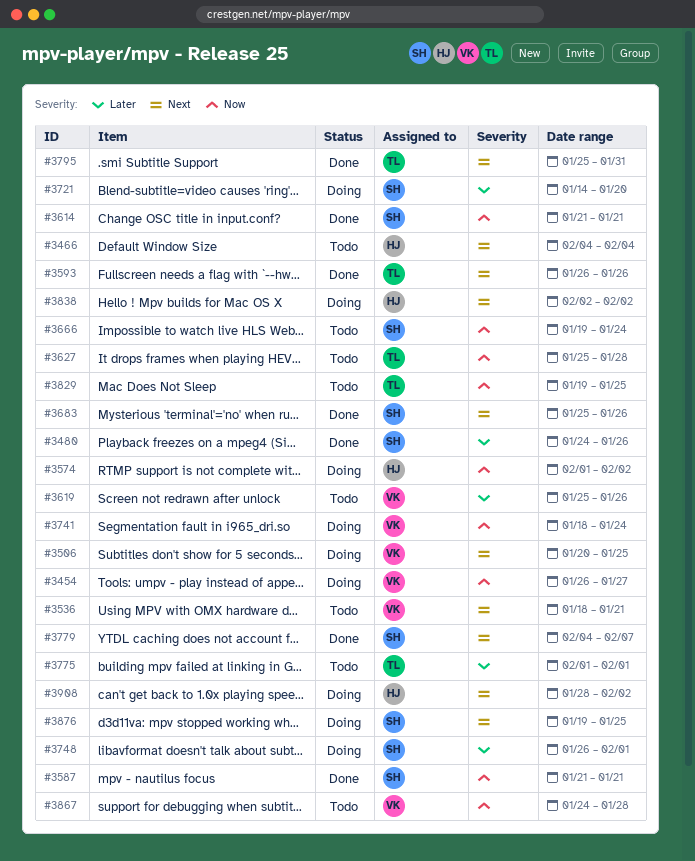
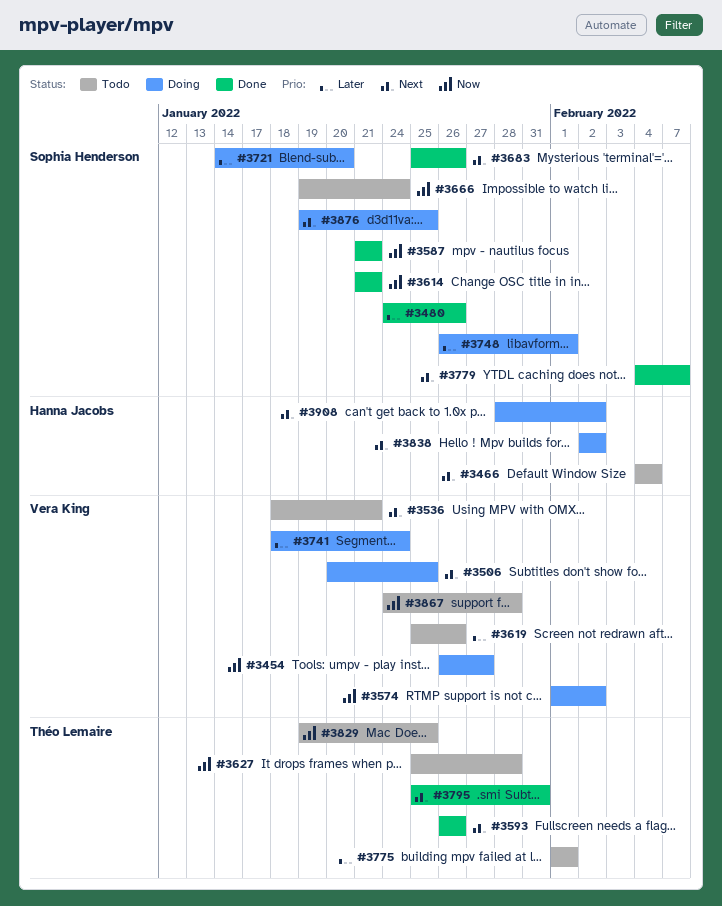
#3574, owner: Hanna Jacobs -> Vera King
#3741, priority: Now -> Later

